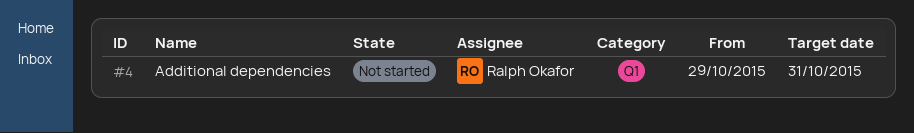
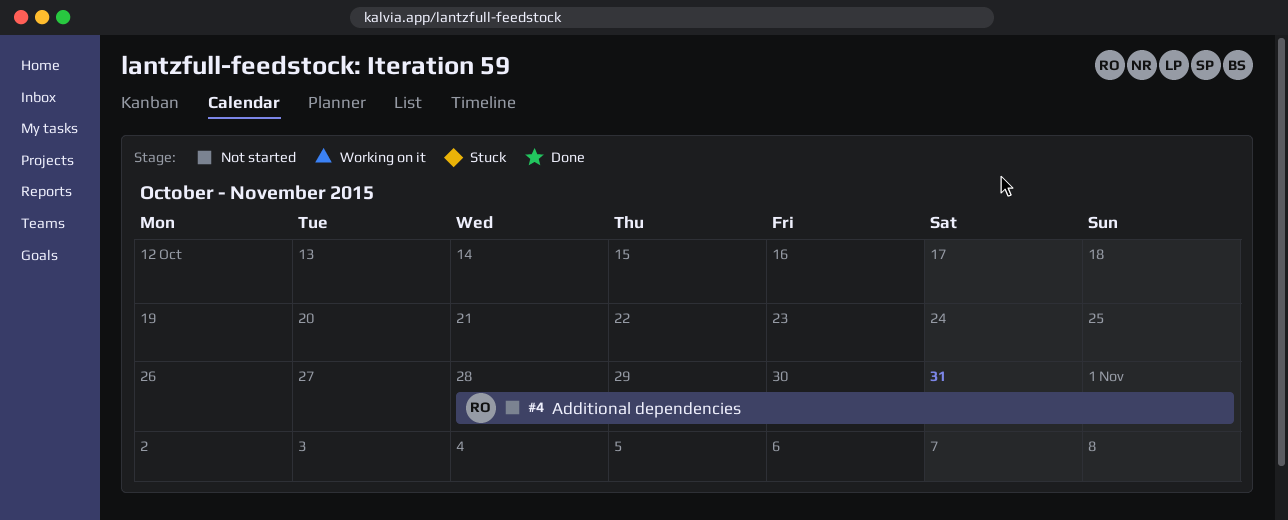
#4, start: Oct 29 -> Oct 28
#4, due: Oct 31 -> Nov 1

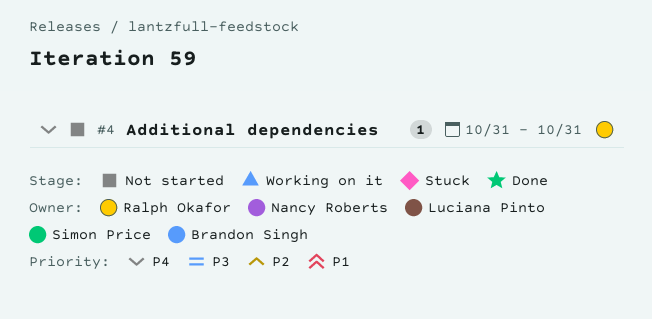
#4, start: Oct 28 -> Oct 31
#4, due: Nov 1 -> Oct 31

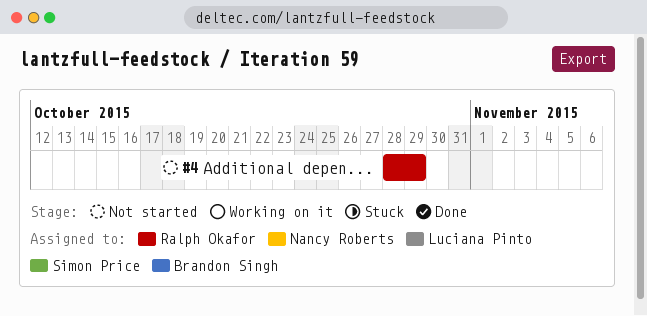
#4, start: Oct 31 -> Oct 28
#4, due: Oct 31 -> Oct 29

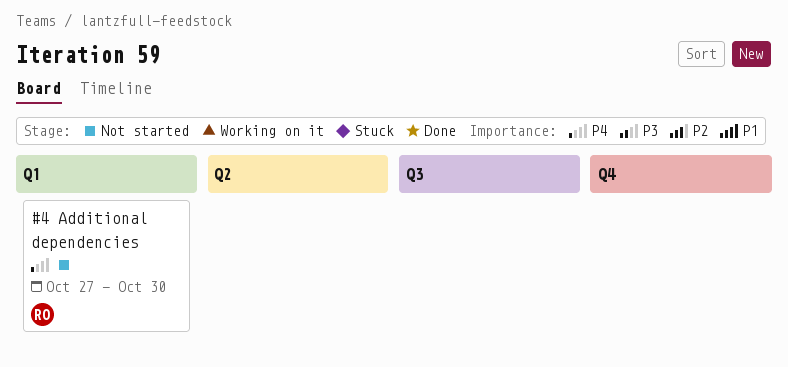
#4, start: Oct 28 -> Oct 27
#4, due: Oct 29 -> Oct 30

